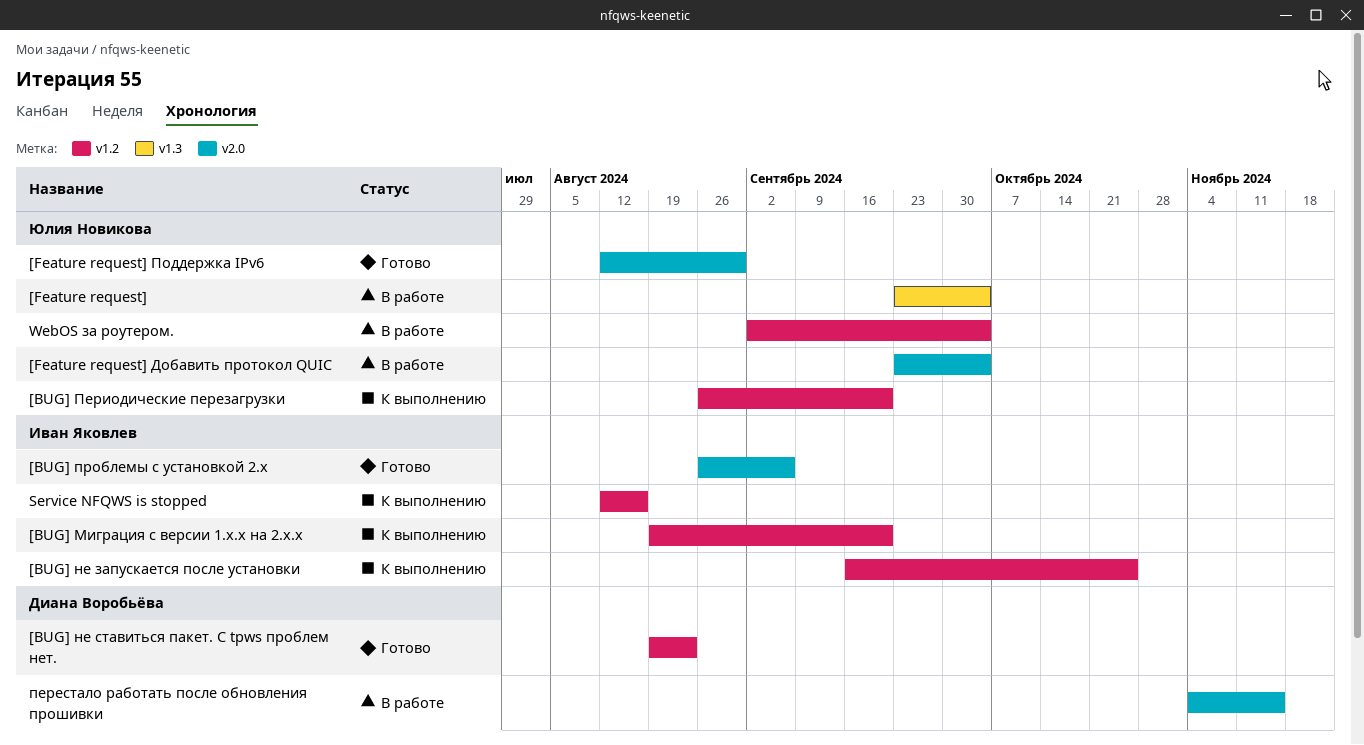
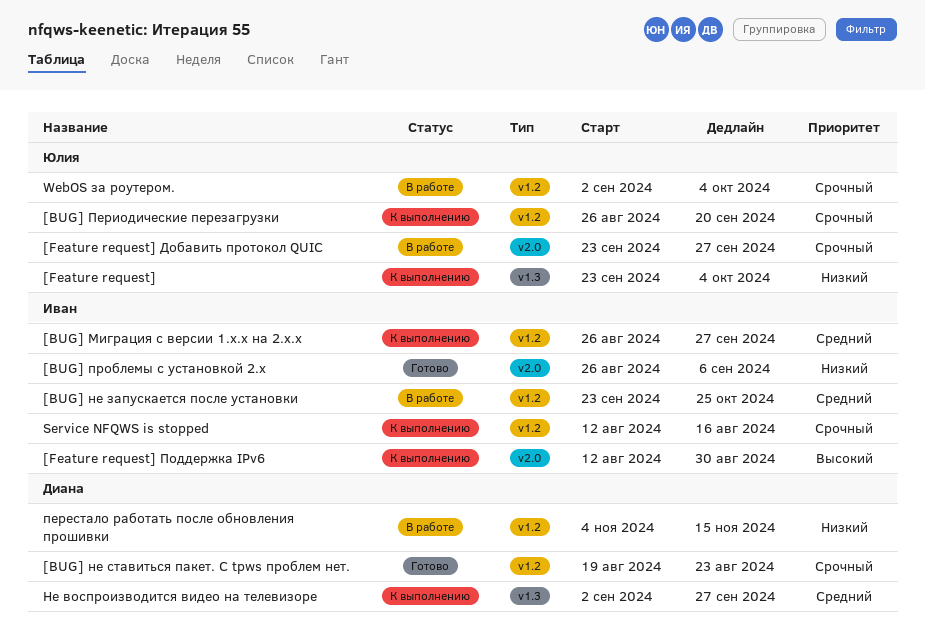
[BUG] Миграция с версии 1.x.x на 2.x.x, start: Aug 19 -> Aug 26
[BUG] Миграция с версии 1.x.x на 2.x.x, due: Sep 20 -> Sep 27
[BUG] не запускается после установки, status: К выполнению -> В работе
[BUG] не запускается после установки, start: Sep 16 -> Sep 23
[Feature request], status: В работе -> К выполнению
[Feature request] Добавить протокол QUIC, due: Oct 4 -> Sep 27
[Feature request] Поддержка IPv6, status: Готово -> К выполнению
[Feature request] Поддержка IPv6, owner: Юлия Новикова -> Иван Яковлев
Не воспроизводится видео на телевизоре: none -> present
перестало работать после обновления прошивки, label: v2.0 -> v1.2

